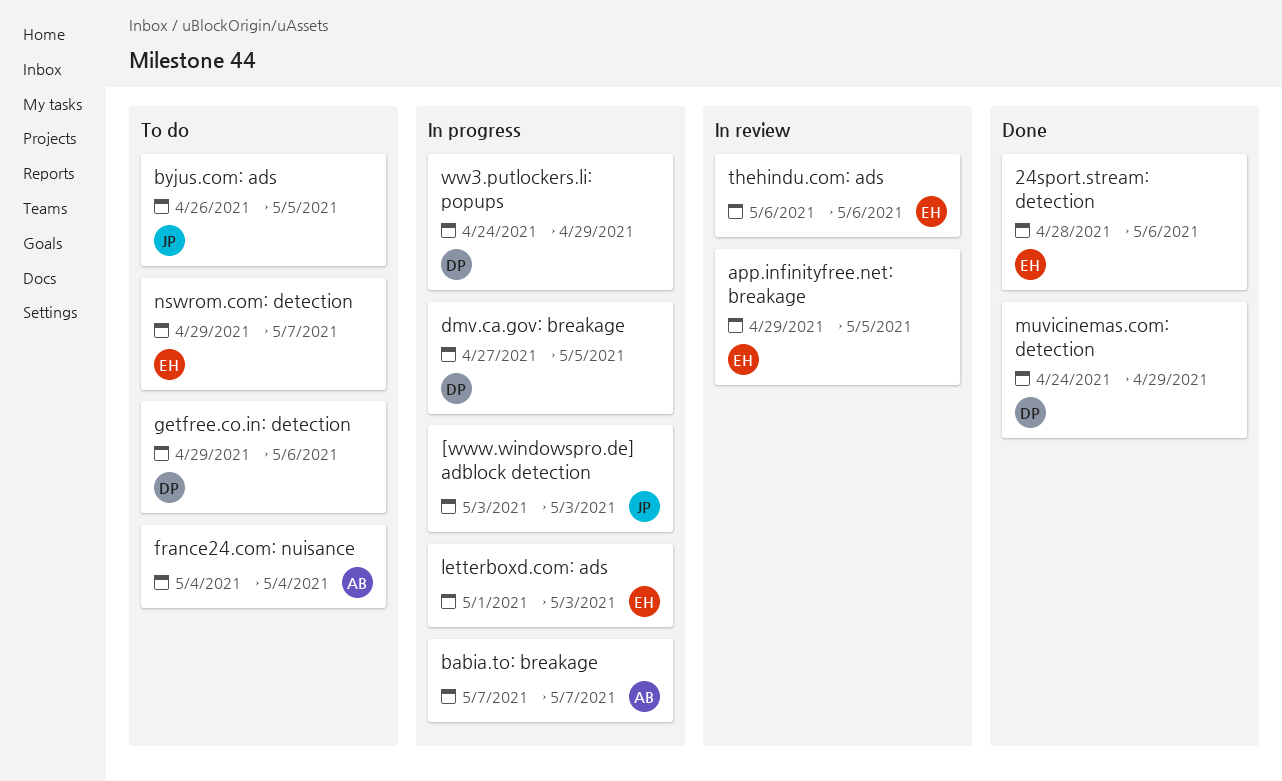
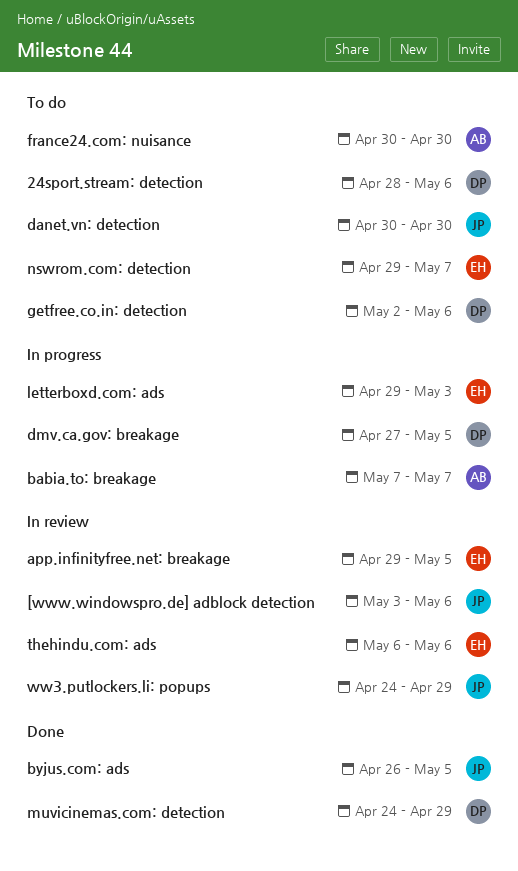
24sport.stream: detection, status: Done -> To do
24sport.stream: detection, owner: EH -> DP
[www.windowspro.de] adblock detection, status: In progress -> In review
[www.windowspro.de] adblock detection, due: May 3 -> May 6
byjus.com: ads, status: To do -> Done
danet.vn: detection: none -> present
france24.com: nuisance, start: May 4 -> Apr 30
france24.com: nuisance, due: May 4 -> Apr 30
getfree.co.in: detection, start: Apr 29 -> May 2
letterboxd.com: ads, start: May 1 -> Apr 29
ww3.putlockers.li: popups, status: In progress -> In review
ww3.putlockers.li: popups, owner: DP -> JP

